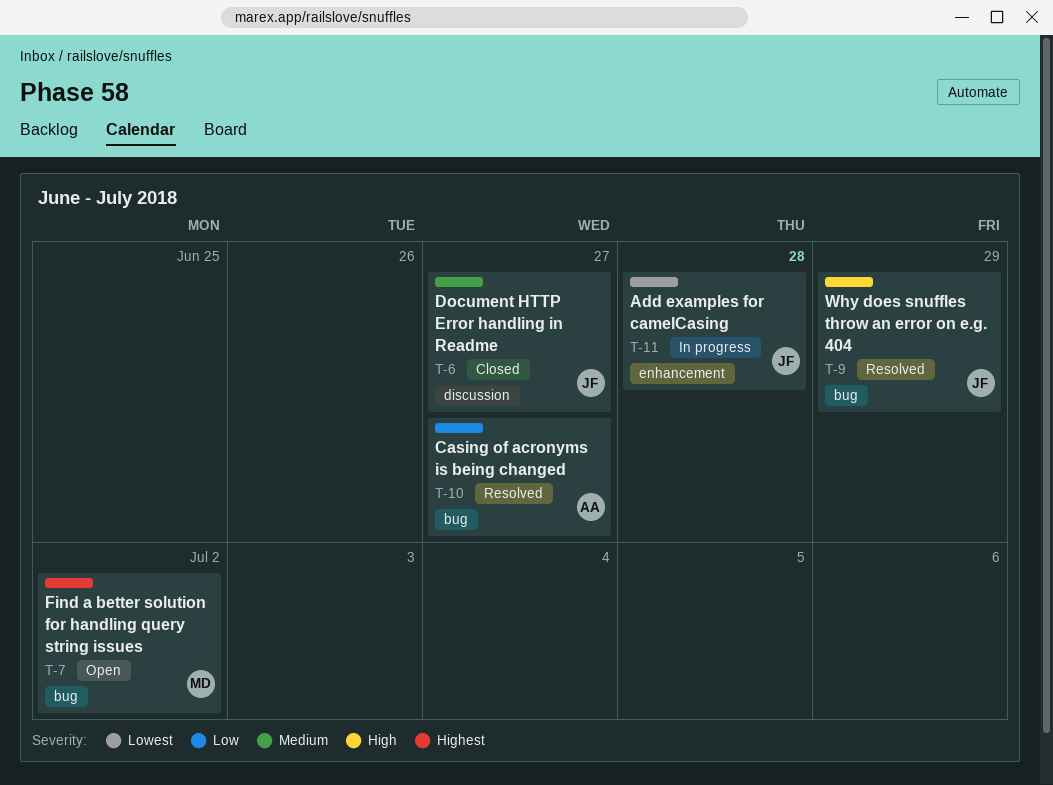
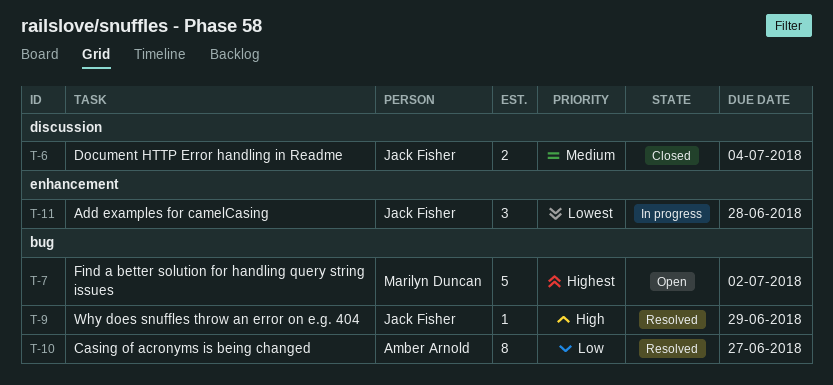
T-6, due: Jun 27 -> Jul 4

